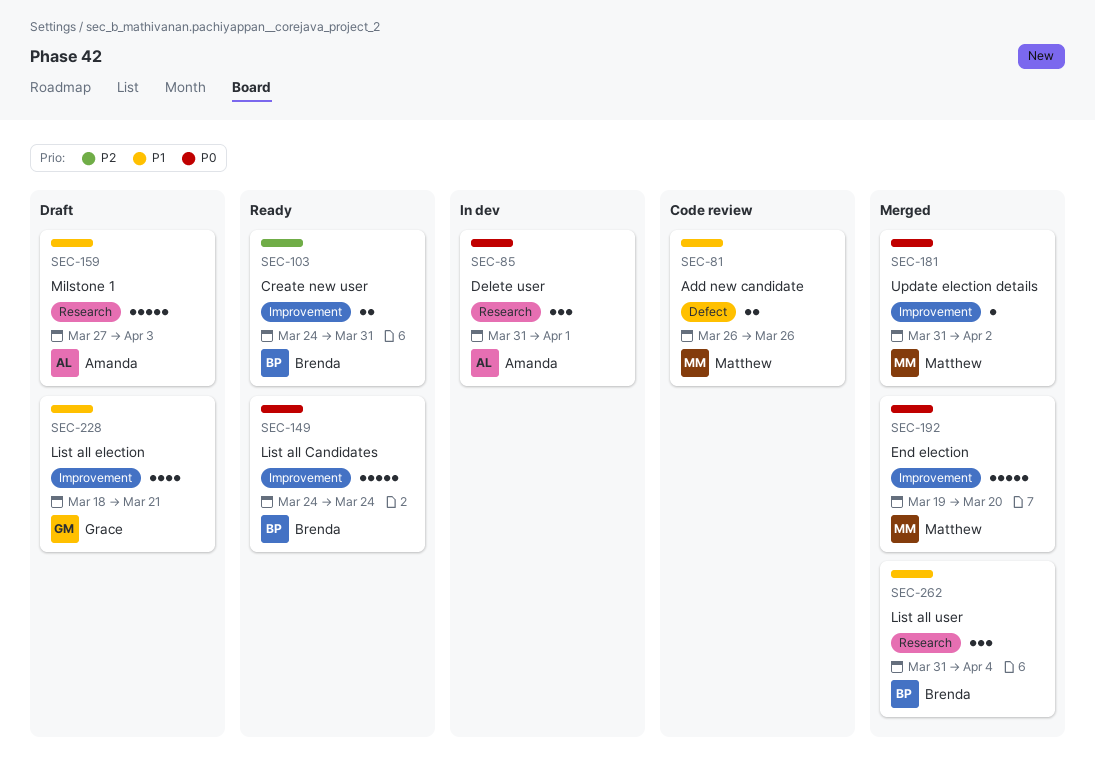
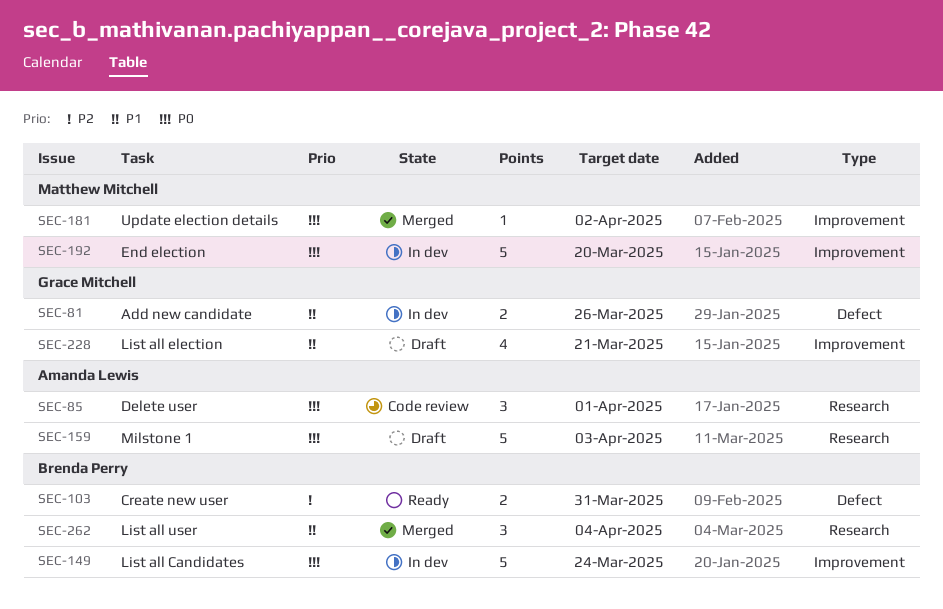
SEC-81, status: Code review -> In dev
SEC-81, owner: Matthew Mitchell -> Grace Mitchell
SEC-85, status: In dev -> Code review
SEC-103, label: Improvement -> Defect
SEC-149, status: Ready -> In dev
SEC-159, priority: P1 -> P0
SEC-192, status: Merged -> In dev

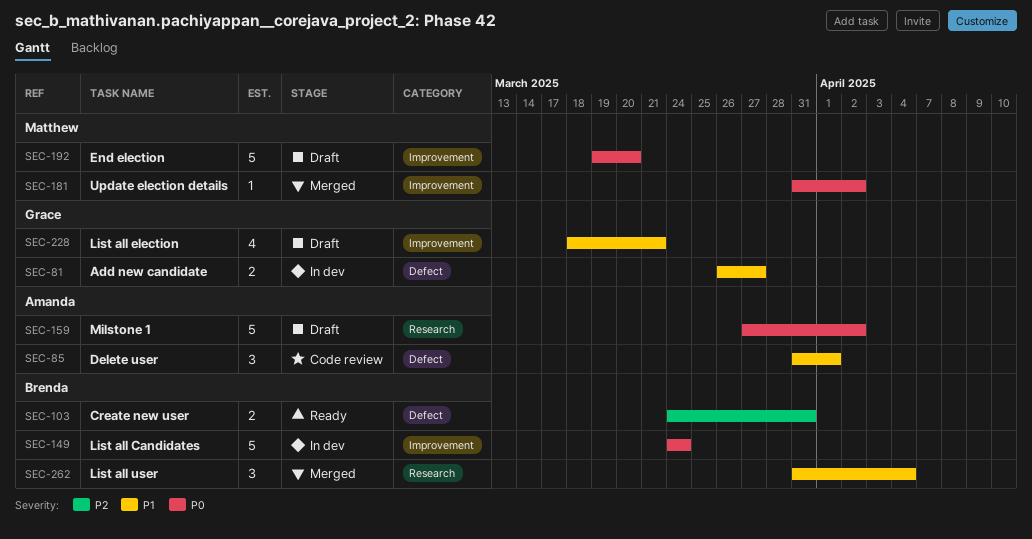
SEC-81, due: Mar 26 -> Mar 27
SEC-85, priority: P0 -> P1
SEC-85, label: Research -> Defect
SEC-159, due: Apr 3 -> Apr 2
SEC-192, status: In dev -> Draft

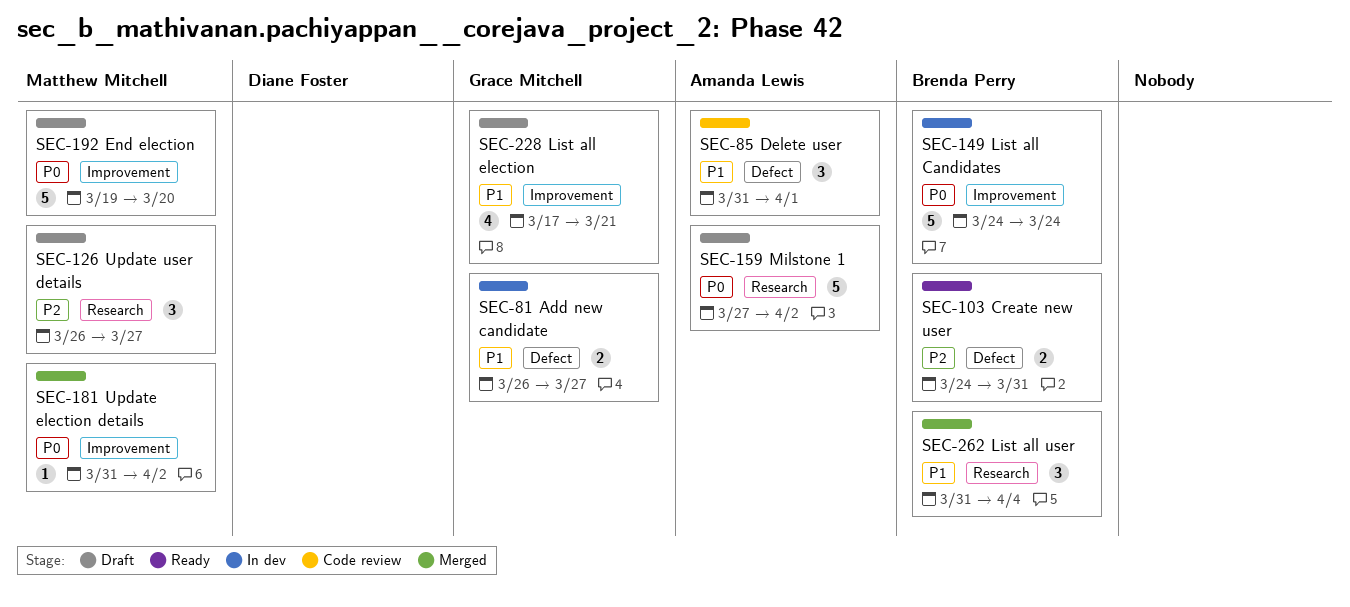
SEC-126: none -> present
SEC-228, start: Mar 18 -> Mar 17

